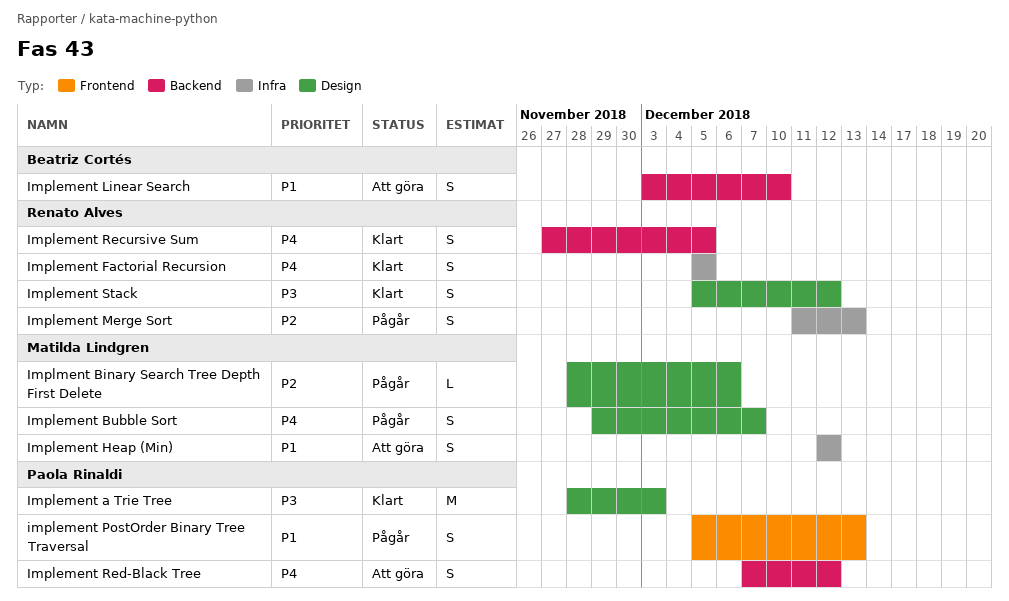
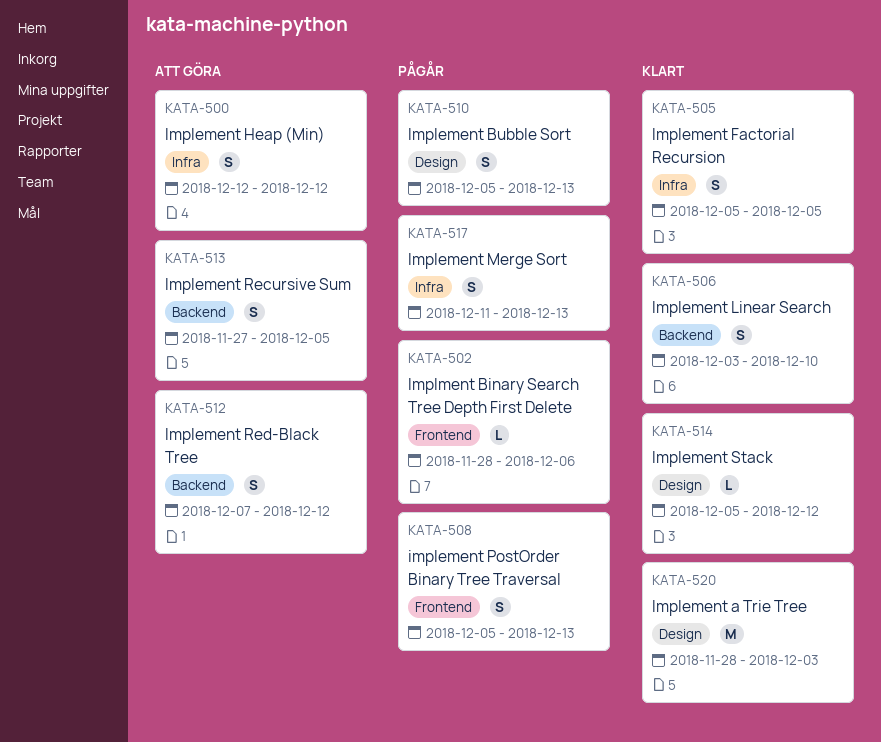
Implement Bubble Sort, start: Nov 29 -> Dec 5
Implement Bubble Sort, due: Dec 7 -> Dec 13
Implement Linear Search, status: Att göra -> Klart
Implement Recursive Sum, status: Klart -> Att göra
Implement Stack, estimate: S -> L
Implment Binary Search Tree Depth First Delete, label: Design -> Frontend

